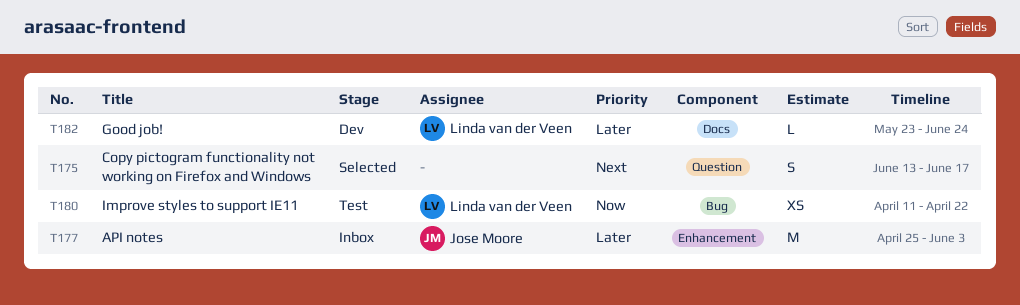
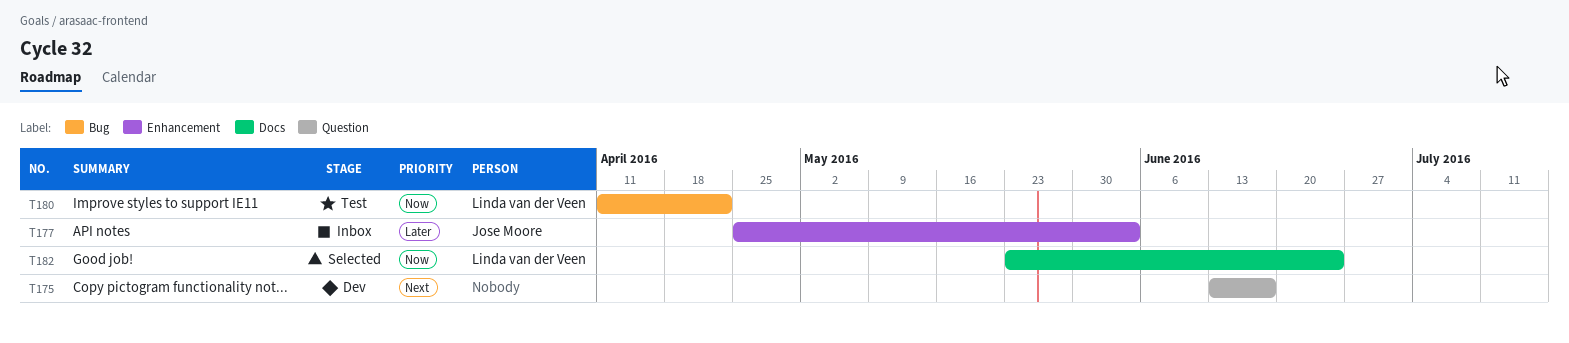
T175, status: Selected -> Dev
T182, status: Dev -> Selected
T182, priority: Later -> Now

